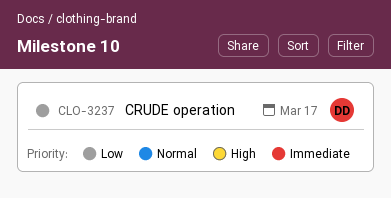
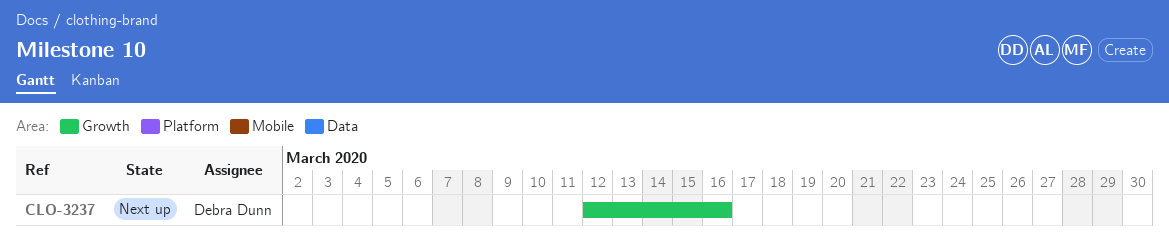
CLO-3237, due: Mar 17 -> Mar 16

